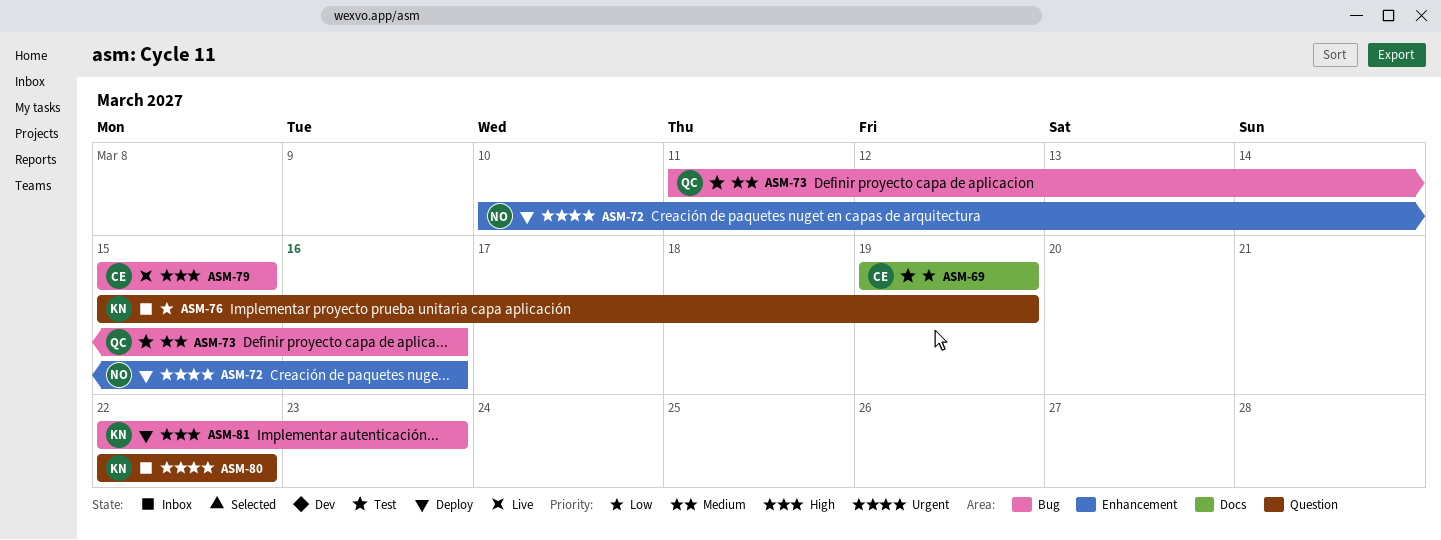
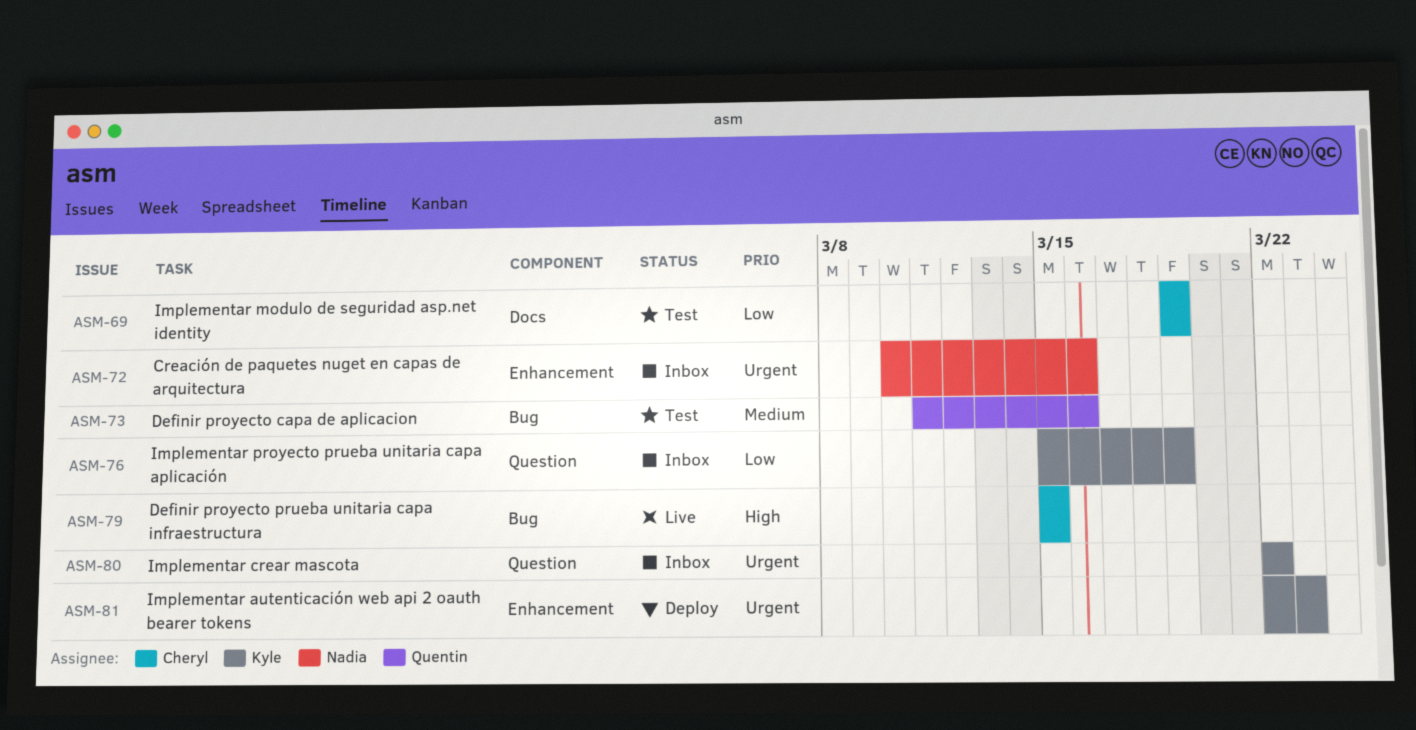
ASM-72, status: Deploy -> Inbox
ASM-81, priority: High -> Urgent
ASM-81, label: Bug -> Enhancement

